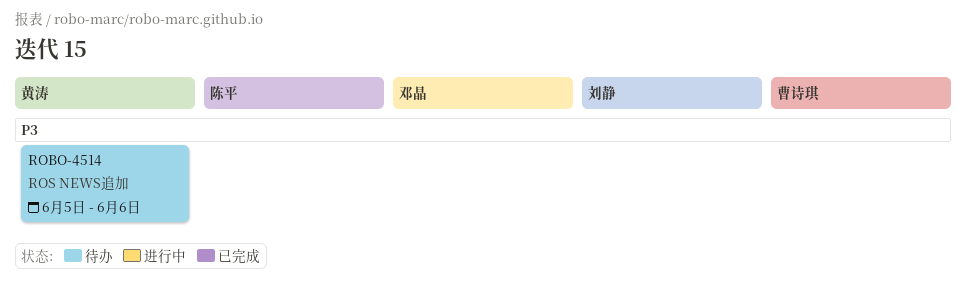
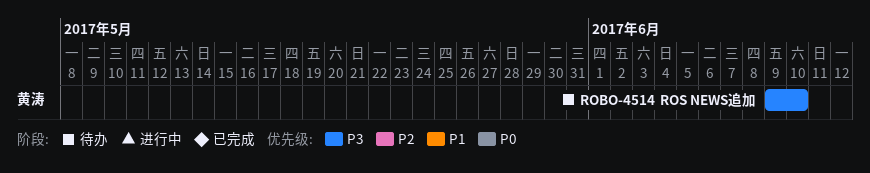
ROBO-4514, start: Jun 5 -> Jun 9
ROBO-4514, due: Jun 6 -> Jun 10

